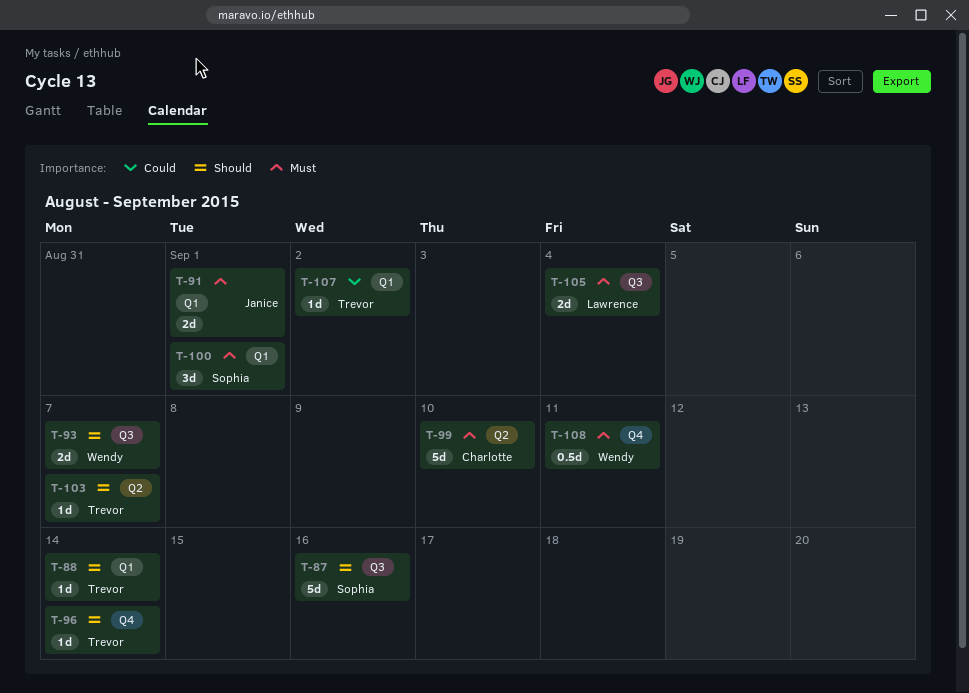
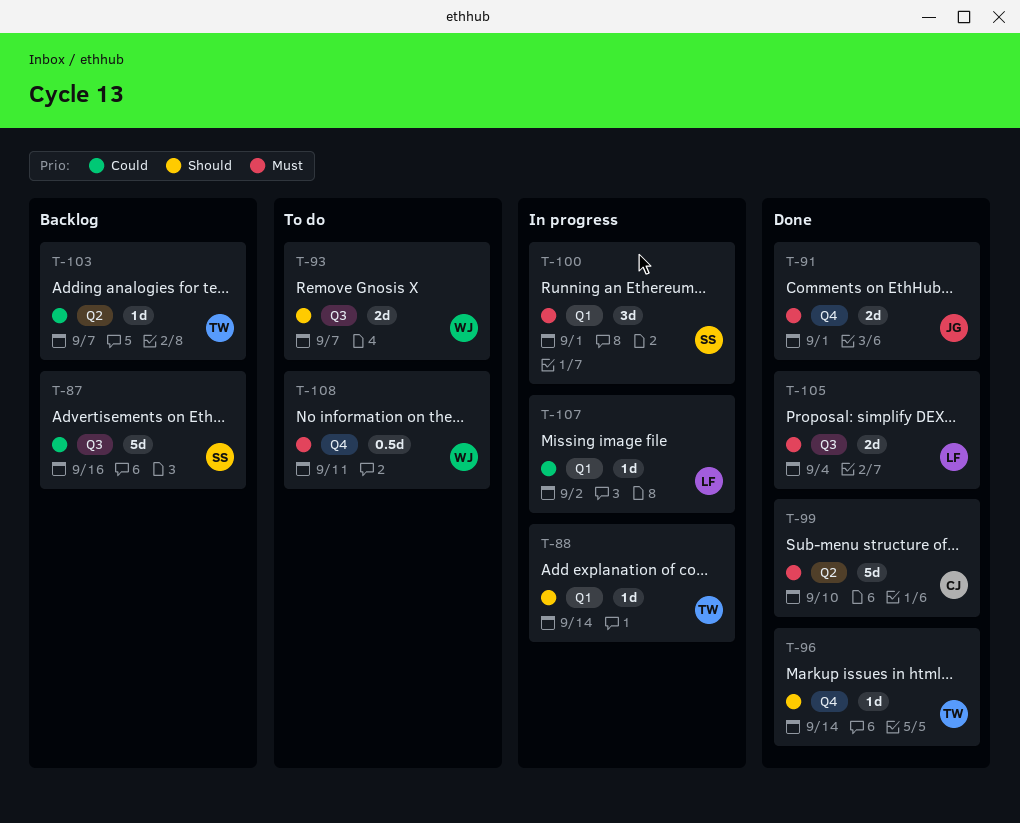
T-87, priority: Should -> Could
T-91, label: Q1 -> Q4
T-103, priority: Should -> Could
T-107, owner: Trevor -> Lawrence

